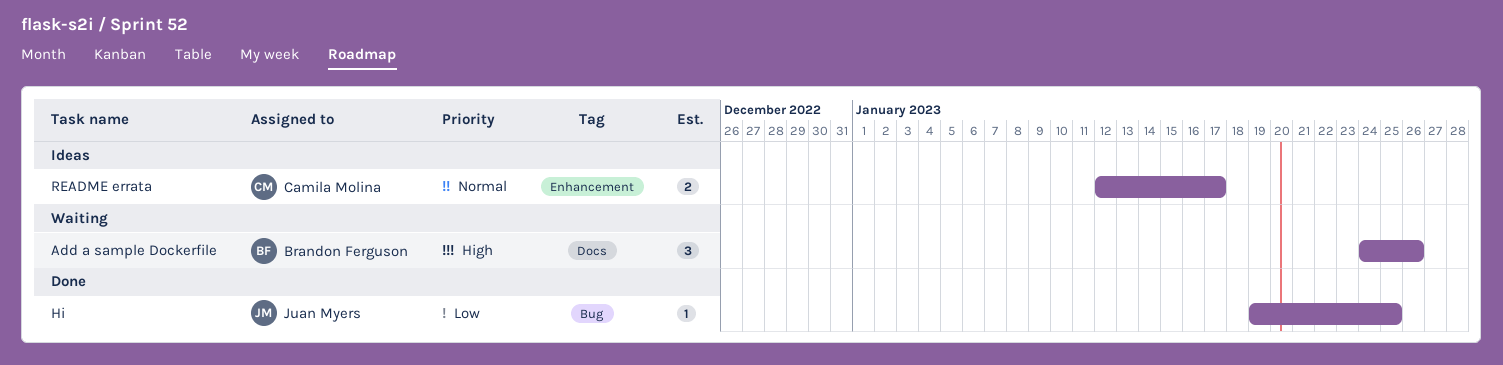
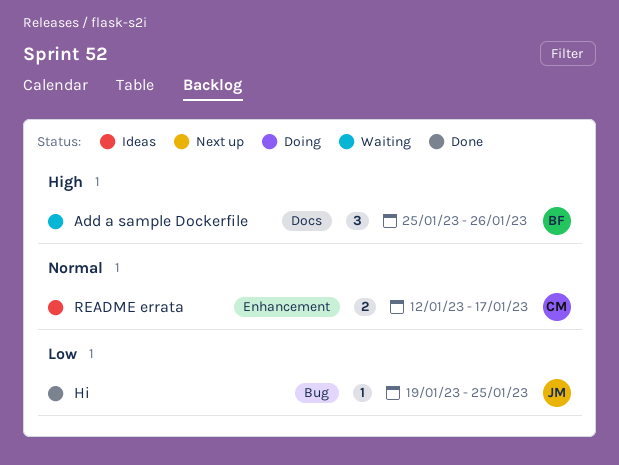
Add a sample Dockerfile, start: Jan 24 -> Jan 25

